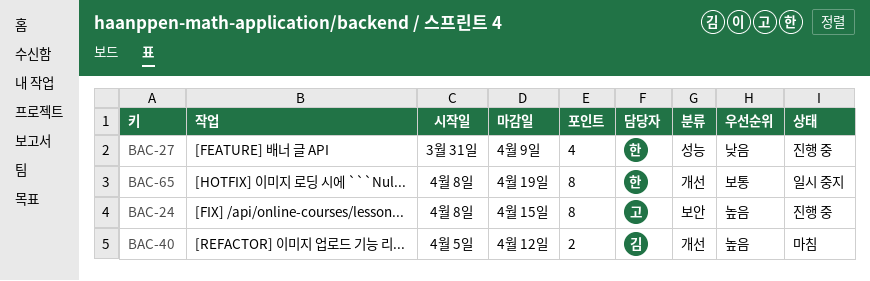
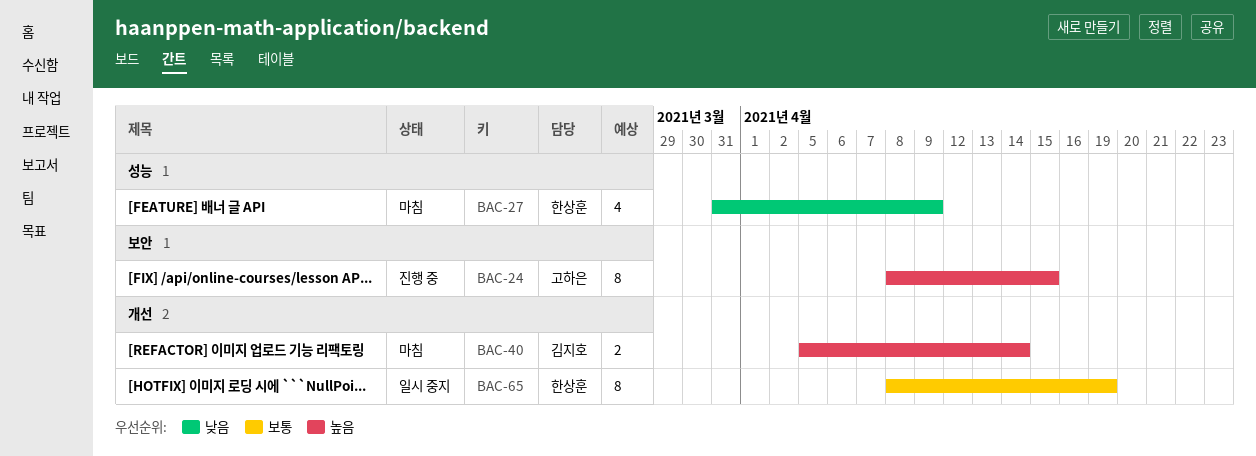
BAC-27, status: 진행 중 -> 마침
BAC-40, due: Apr 12 -> Apr 14

